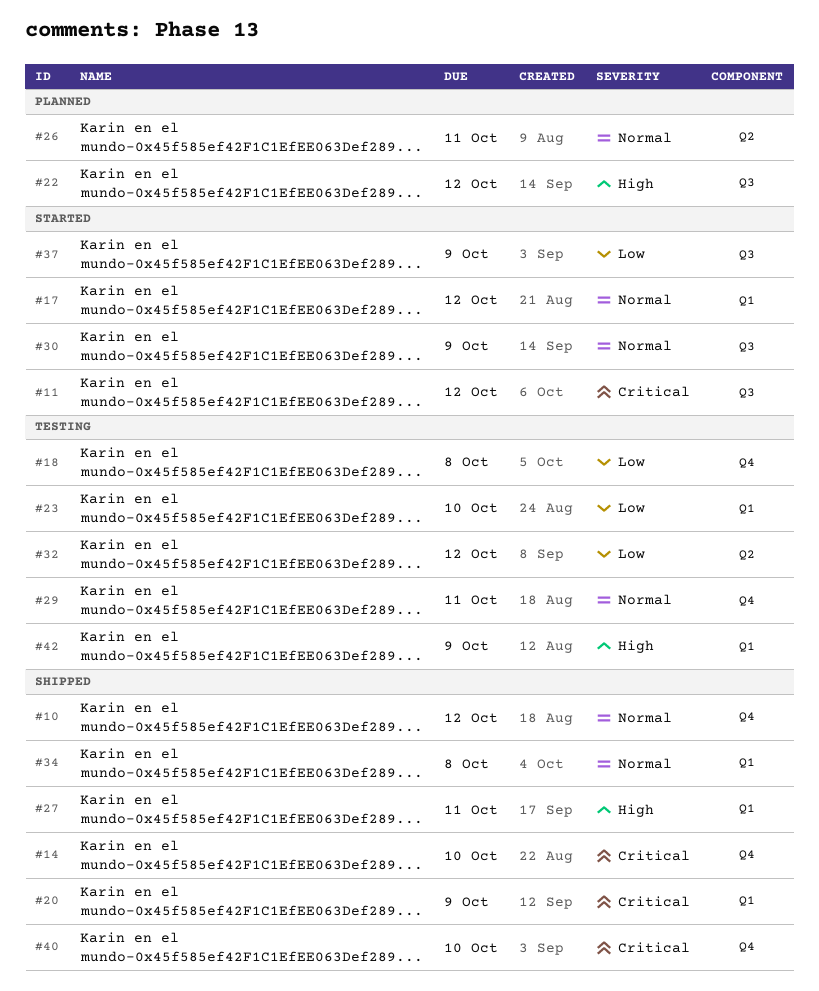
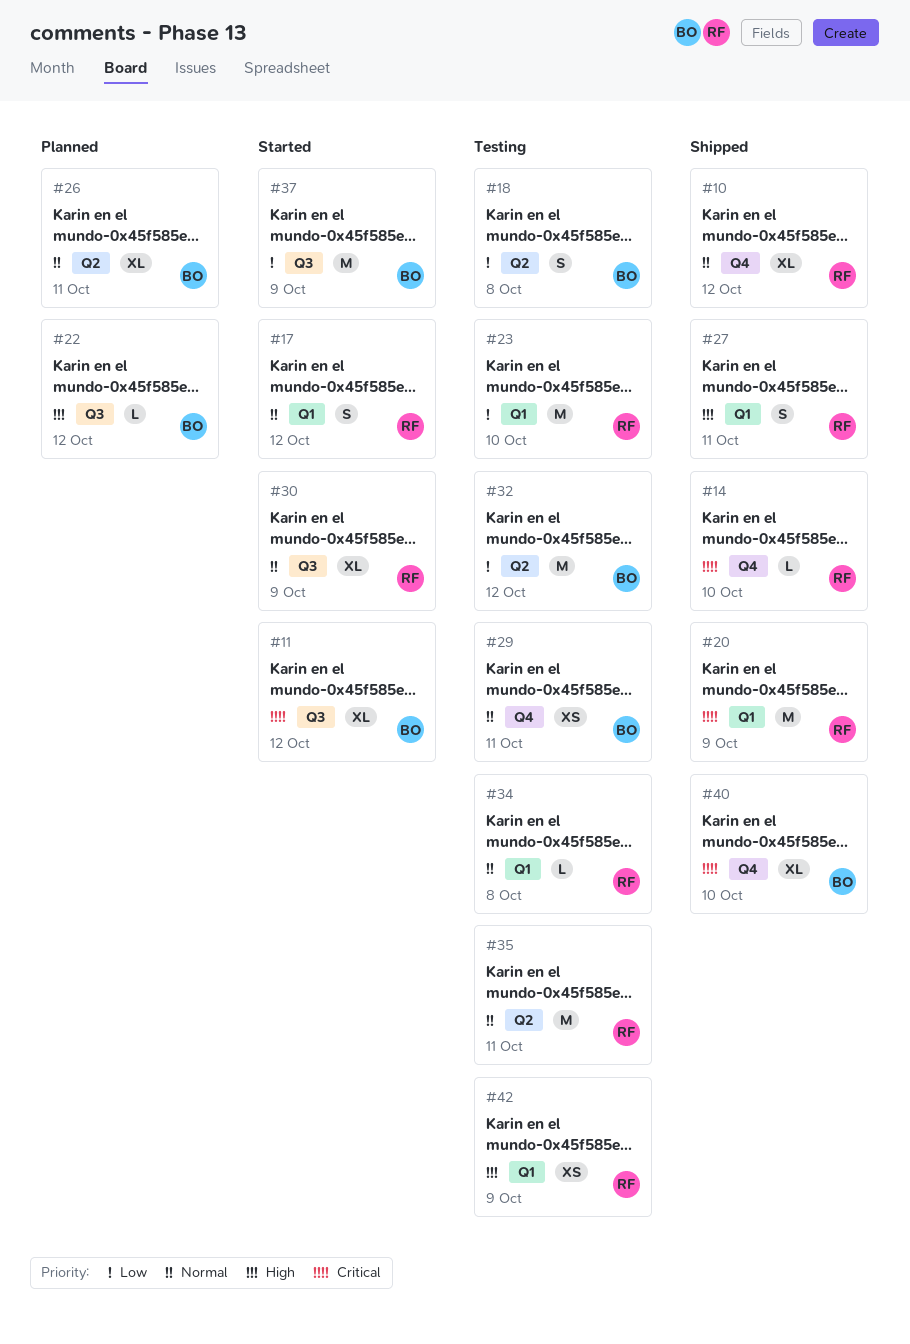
#18, label: Q4 -> Q2
#34, status: Shipped -> Testing
#35: none -> present

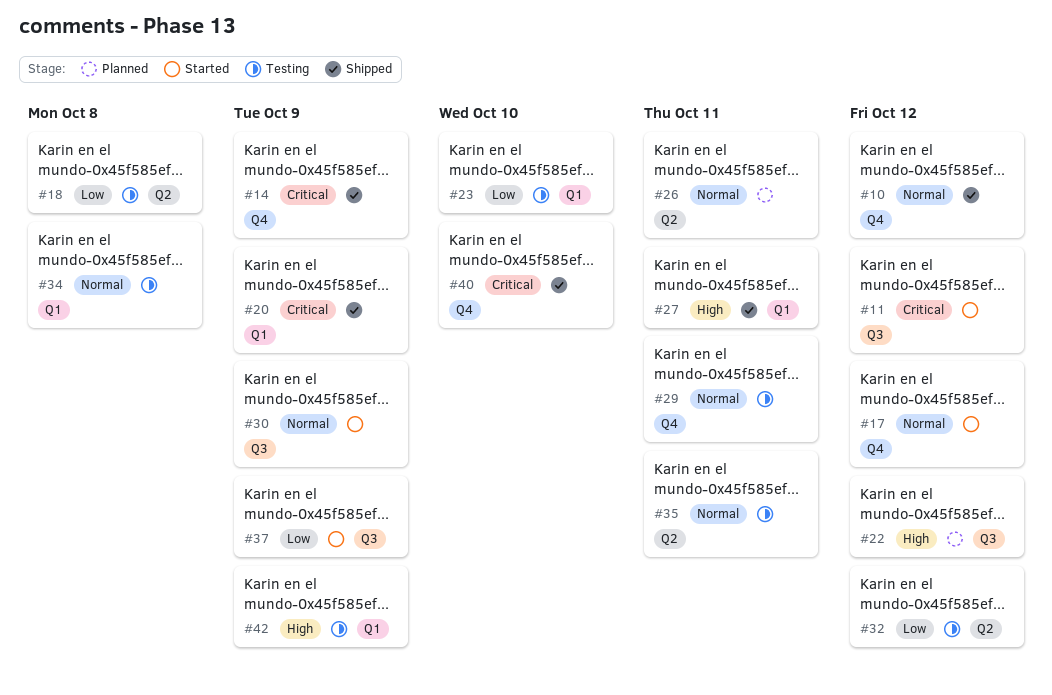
#14, due: Oct 10 -> Oct 9
#17, label: Q1 -> Q4

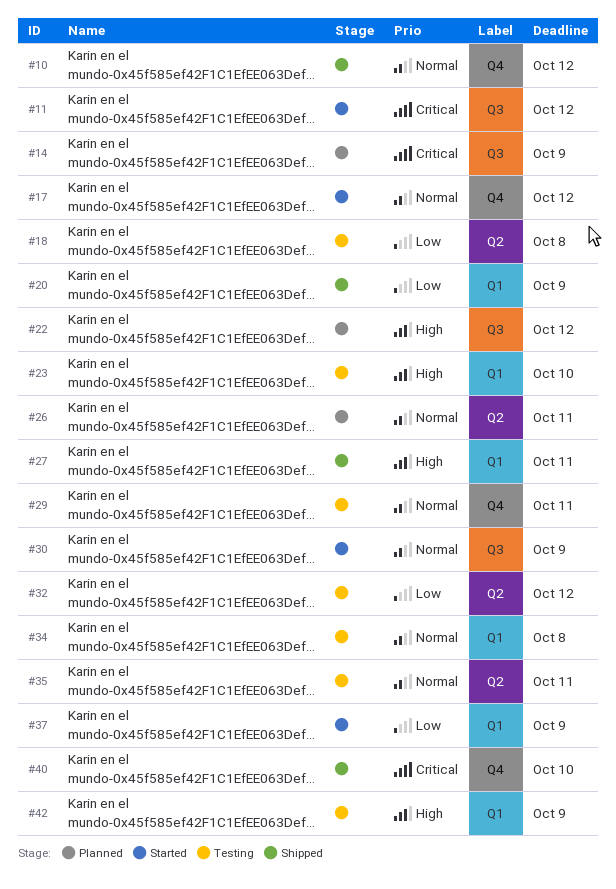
#14, status: Shipped -> Planned
#14, label: Q4 -> Q3
#20, priority: Critical -> Low
#23, priority: Low -> High
#37, label: Q3 -> Q1

